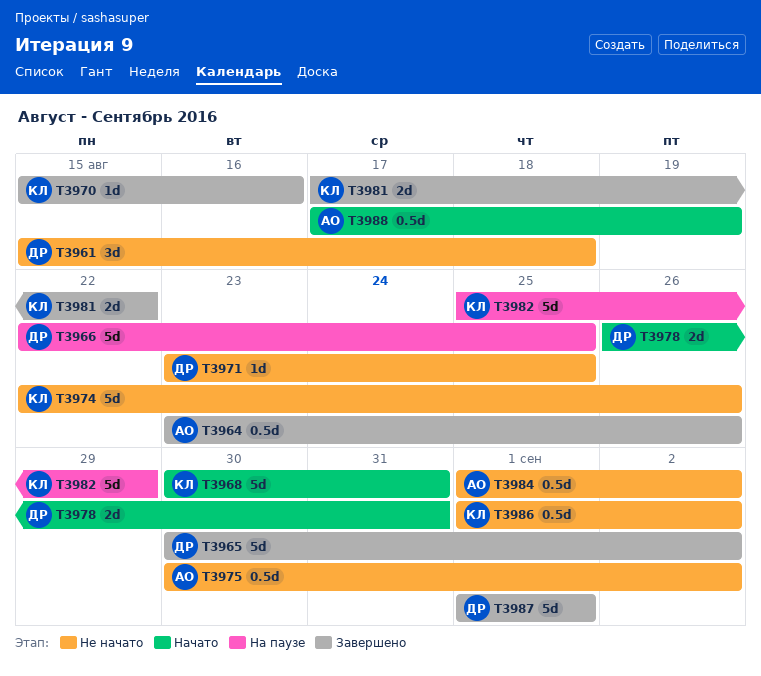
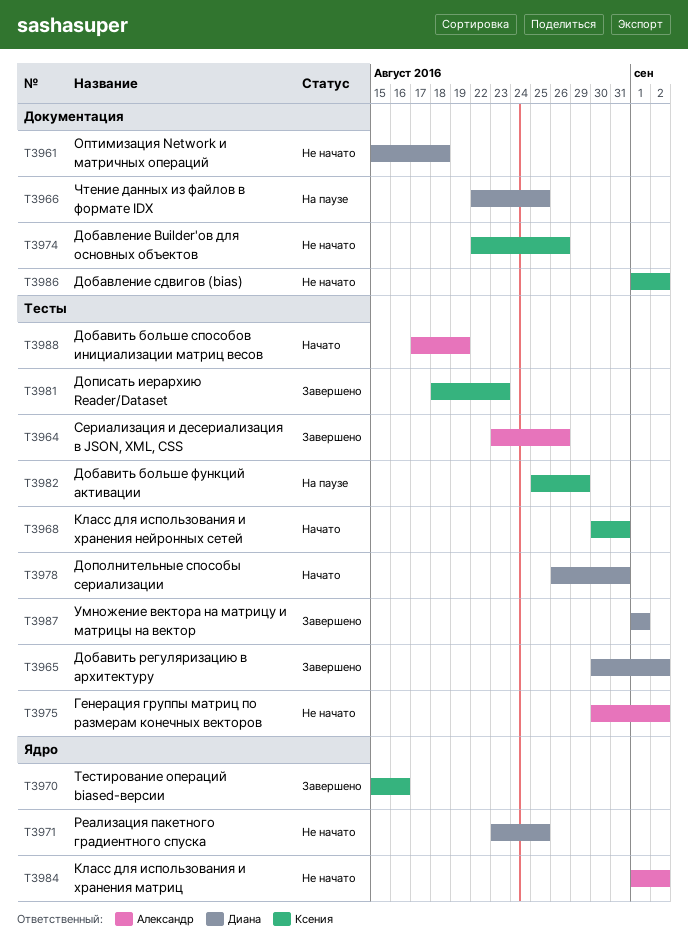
T3981, start: Aug 17 -> Aug 18
T3981, due: Aug 22 -> Aug 23

